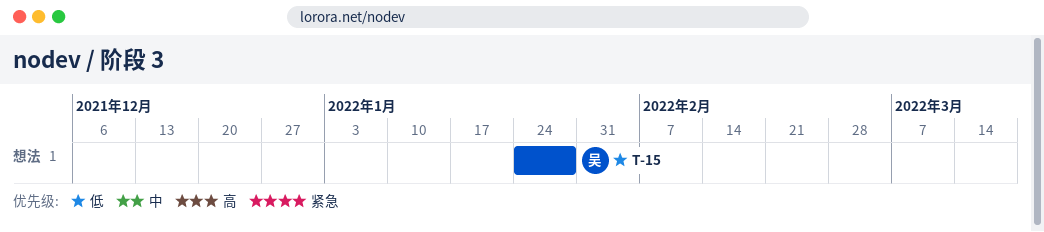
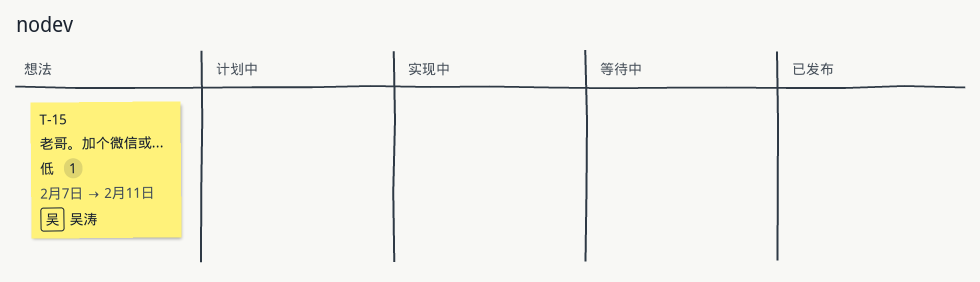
T-15, start: Jan 24 -> Feb 7
T-15, due: Jan 28 -> Feb 11

